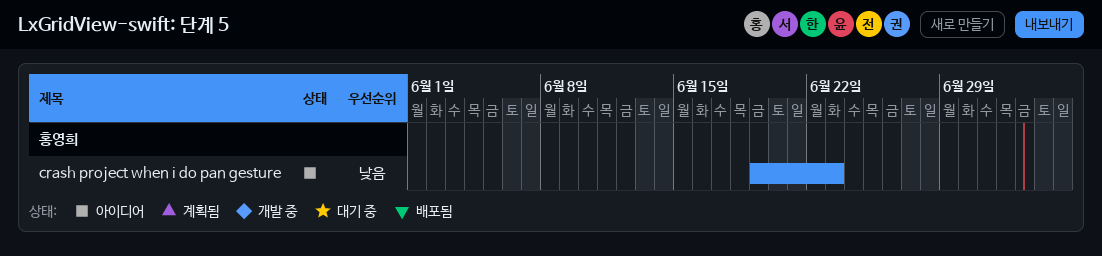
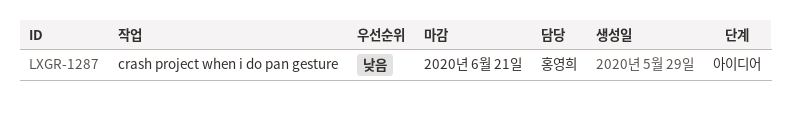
crash project when i do pan gesture, due: Jun 23 -> Jun 21

